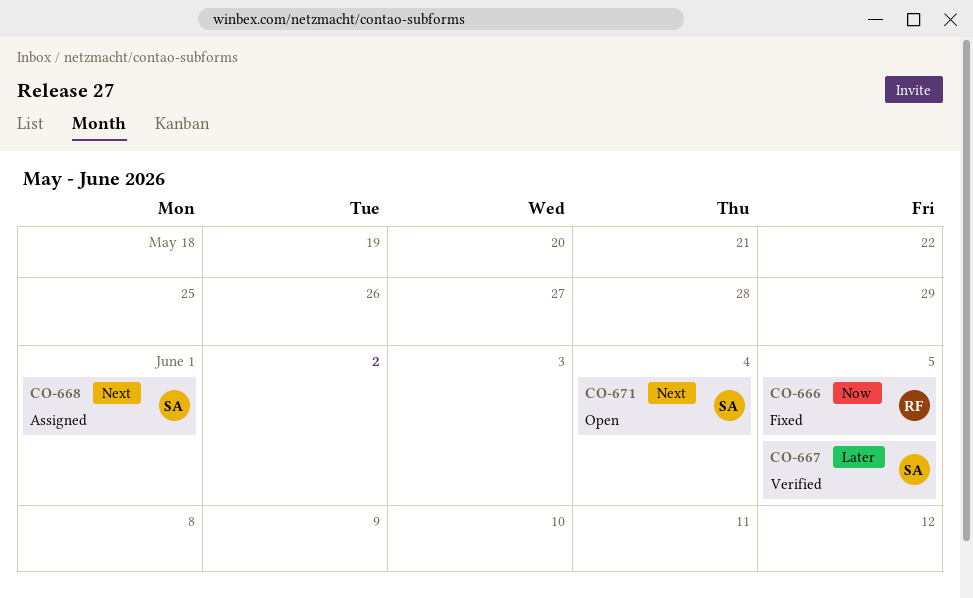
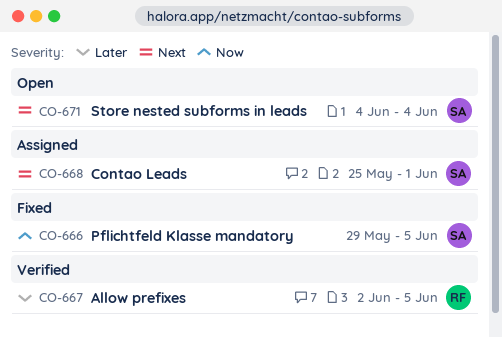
CO-666, owner: RF -> SA
CO-667, owner: SA -> RF

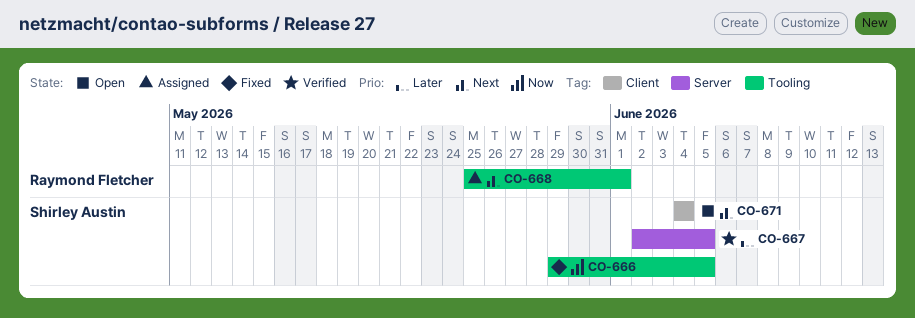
CO-667, owner: Raymond Fletcher -> Shirley Austin
CO-668, owner: Shirley Austin -> Raymond Fletcher

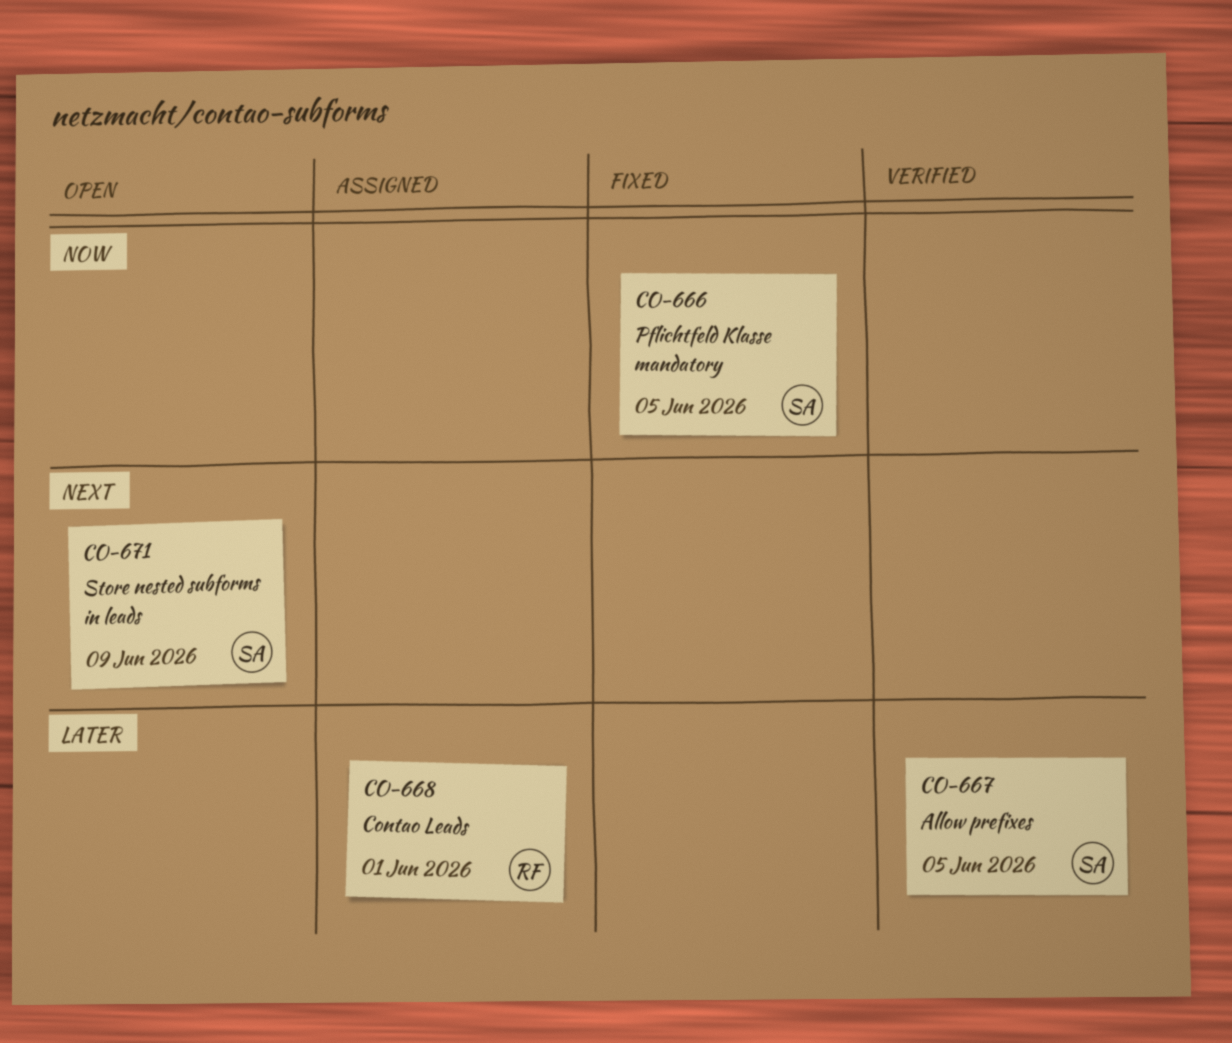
CO-668, priority: Next -> Later
CO-671, due: Jun 4 -> Jun 9

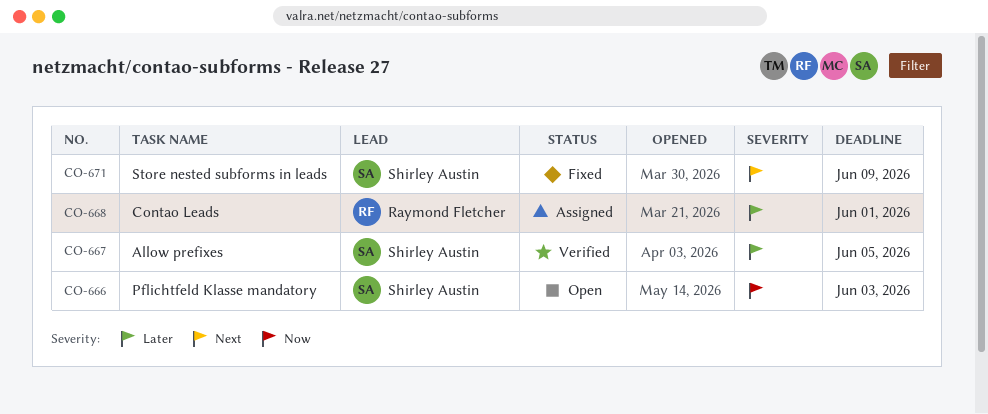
CO-666, status: Fixed -> Open
CO-666, due: Jun 5 -> Jun 3
CO-671, status: Open -> Fixed

